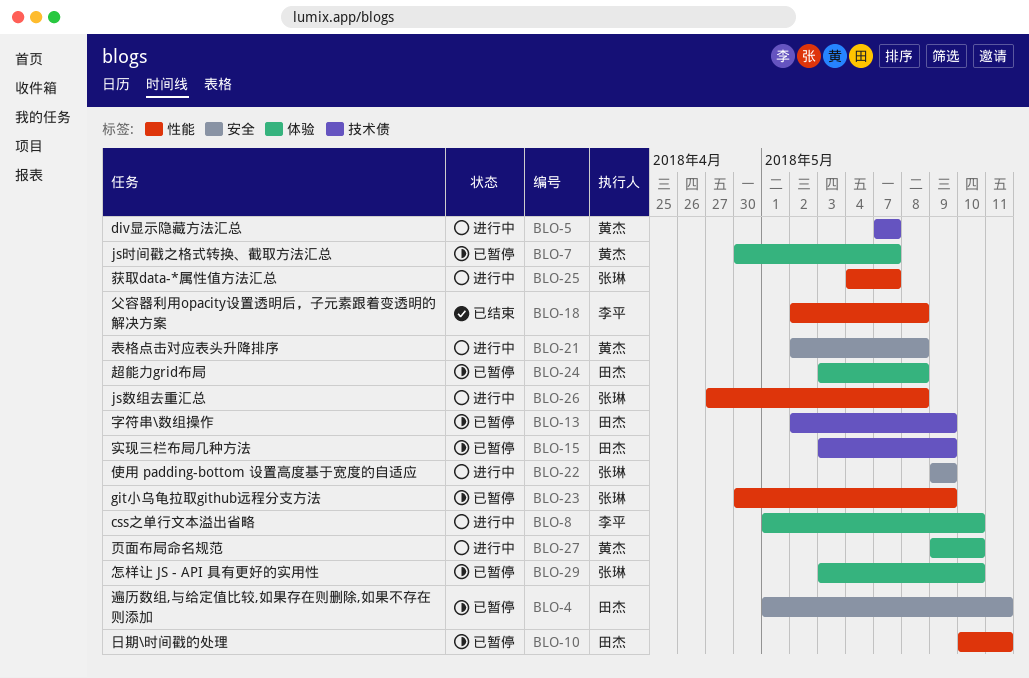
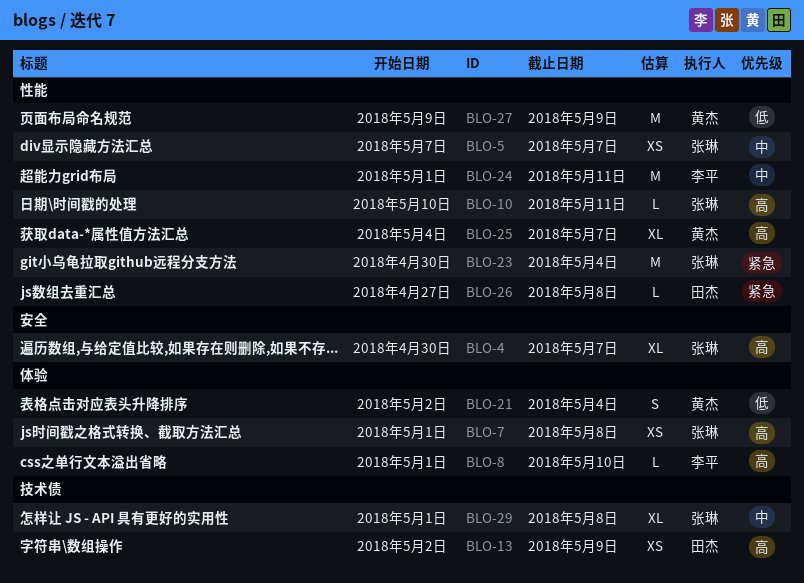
BLO-4, owner: 田杰 -> 张琳
BLO-4, start: May 1 -> Apr 30
BLO-4, due: May 11 -> May 7
BLO-5, owner: 黄杰 -> 张琳
BLO-5, label: 技术债 -> 性能
BLO-7, owner: 黄杰 -> 张琳
BLO-7, start: Apr 30 -> May 1
BLO-7, due: May 7 -> May 8
BLO-10, owner: 田杰 -> 张琳
BLO-15: present -> none
BLO-18: present -> none
BLO-21, label: 安全 -> 体验
BLO-21, due: May 8 -> May 4
BLO-22: present -> none
BLO-23, due: May 9 -> May 4
BLO-24, owner: 田杰 -> 李平
BLO-24, label: 体验 -> 性能
BLO-24, start: May 3 -> May 1
BLO-24, due: May 8 -> May 11
BLO-25, owner: 张琳 -> 黄杰
BLO-26, owner: 张琳 -> 田杰
BLO-27, label: 体验 -> 性能
BLO-27, due: May 10 -> May 9
BLO-29, label: 体验 -> 技术债
BLO-29, start: May 3 -> May 1
BLO-29, due: May 10 -> May 8

